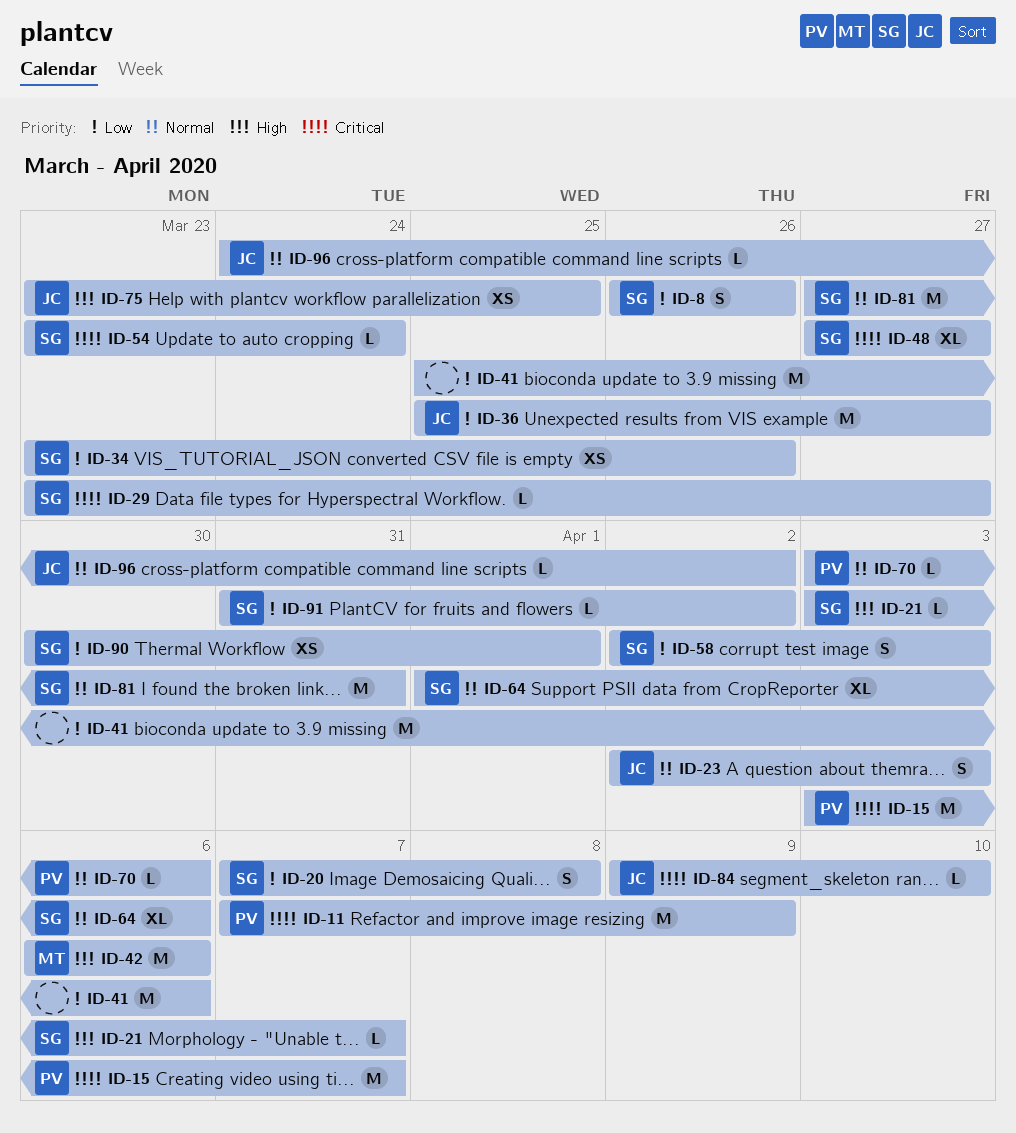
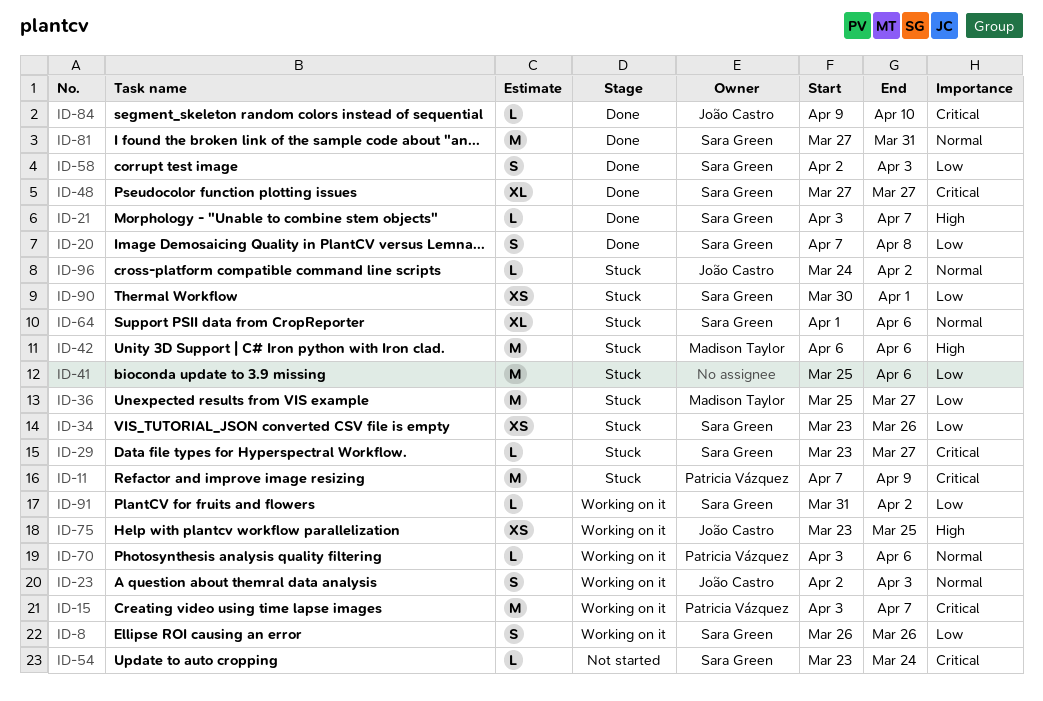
ID-36, owner: João Castro -> Madison Taylor

